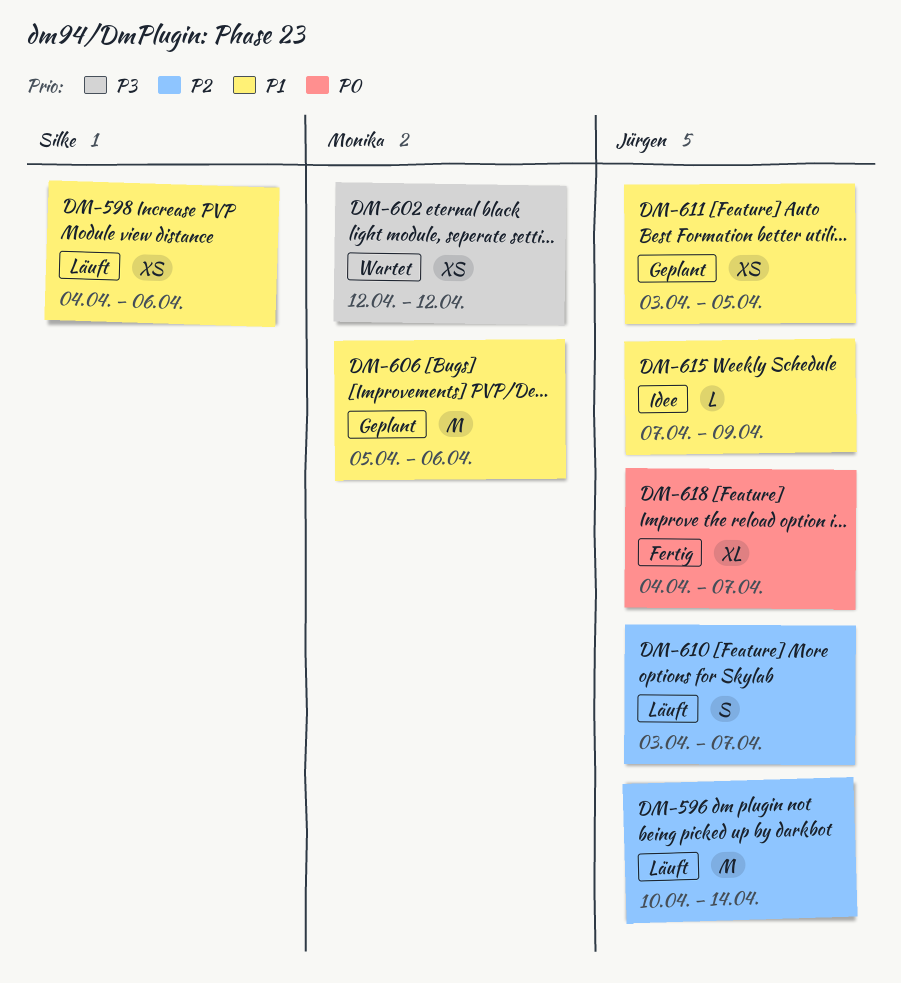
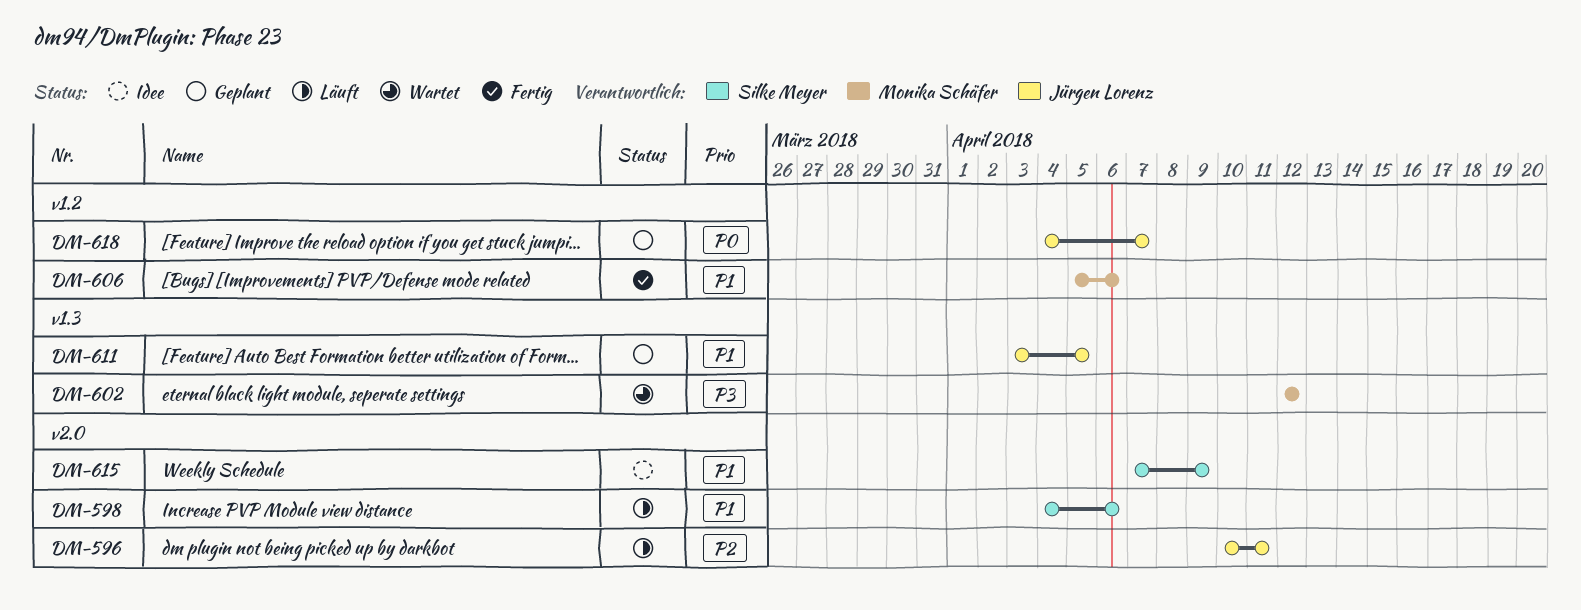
DM-596, due: Apr 14 -> Apr 11
DM-606, status: Geplant -> Fertig
DM-610: present -> none
DM-615, owner: Jürgen Lorenz -> Silke Meyer
DM-618, status: Fertig -> Geplant

